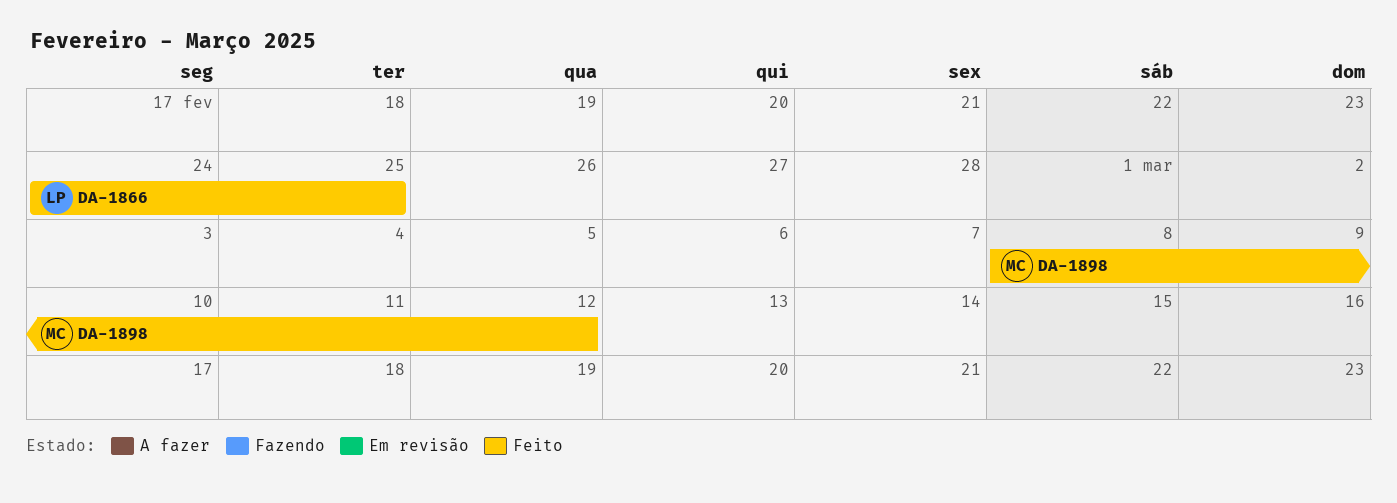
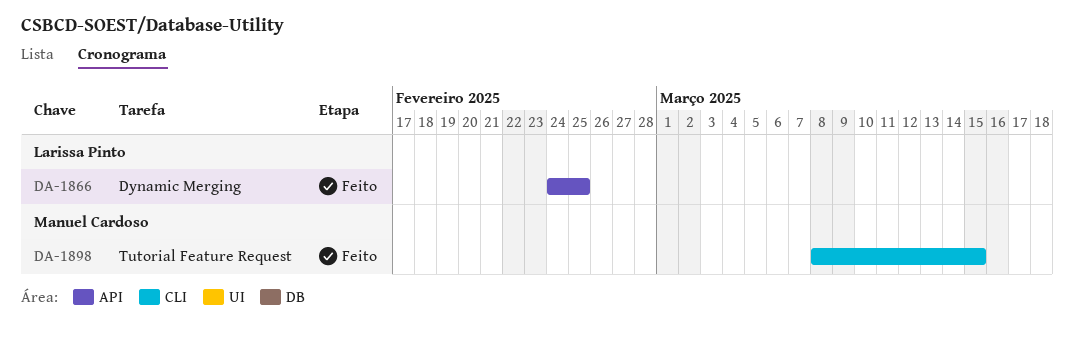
DA-1898, due: Mar 12 -> Mar 15

